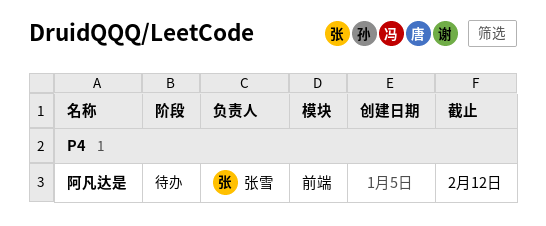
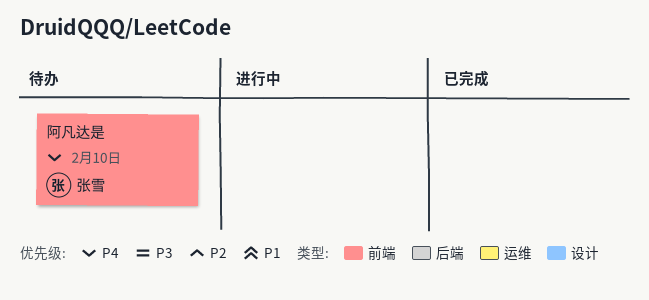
阿凡达是, due: Feb 12 -> Feb 10

